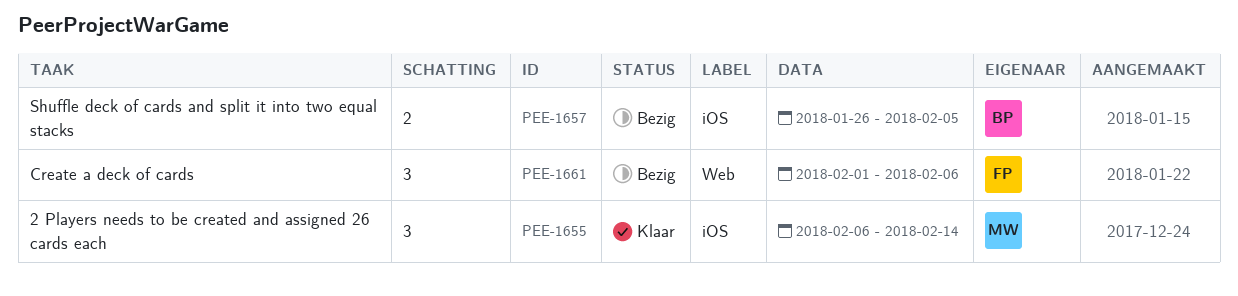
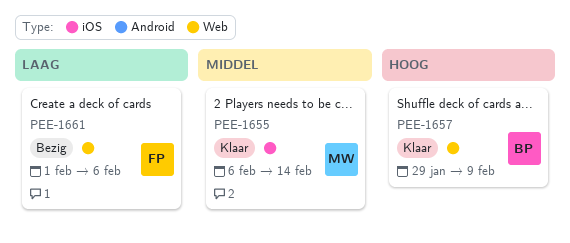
PEE-1657, status: Bezig -> Klaar
PEE-1657, label: iOS -> Web
PEE-1657, start: Jan 26 -> Jan 29
PEE-1657, due: Feb 5 -> Feb 9

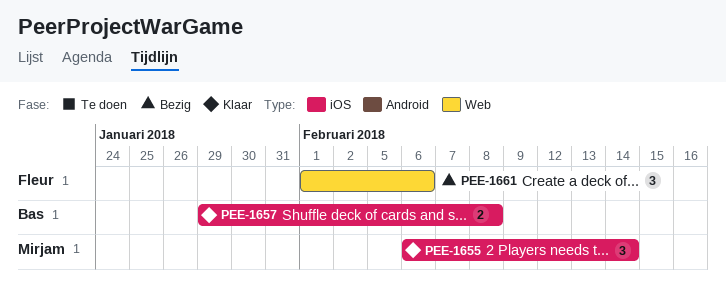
PEE-1657, label: Web -> iOS
PEE-1657, due: Feb 9 -> Feb 8

